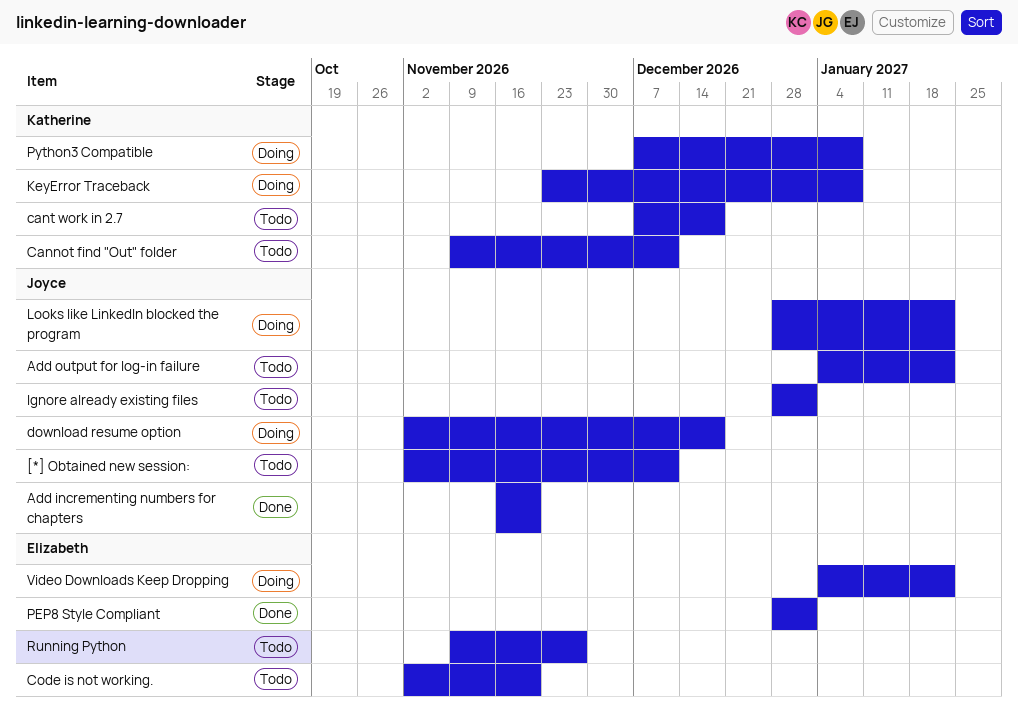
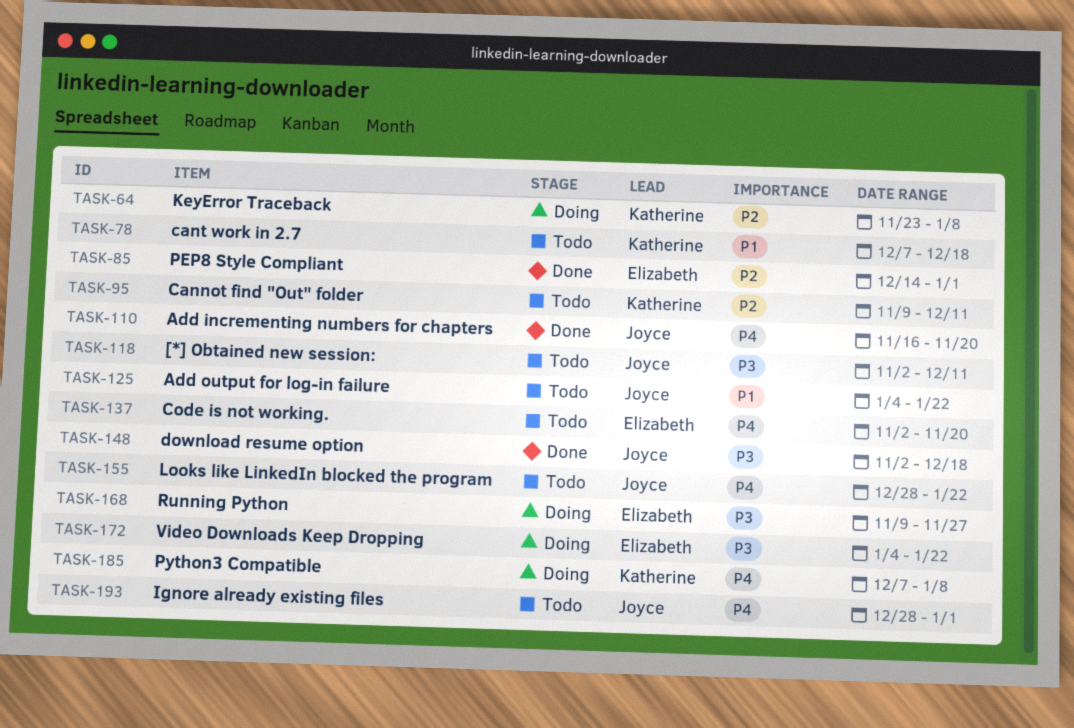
download resume option, status: Doing -> Done
Looks like LinkedIn blocked the program, status: Doing -> Todo
PEP8 Style Compliant, start: Dec 28 -> Dec 14
Running Python, status: Todo -> Doing

